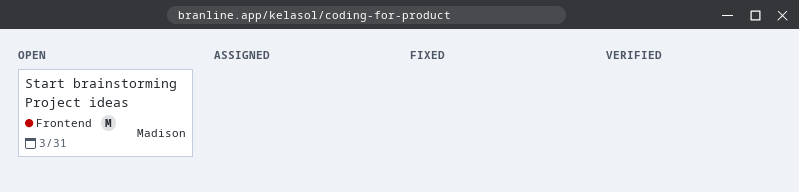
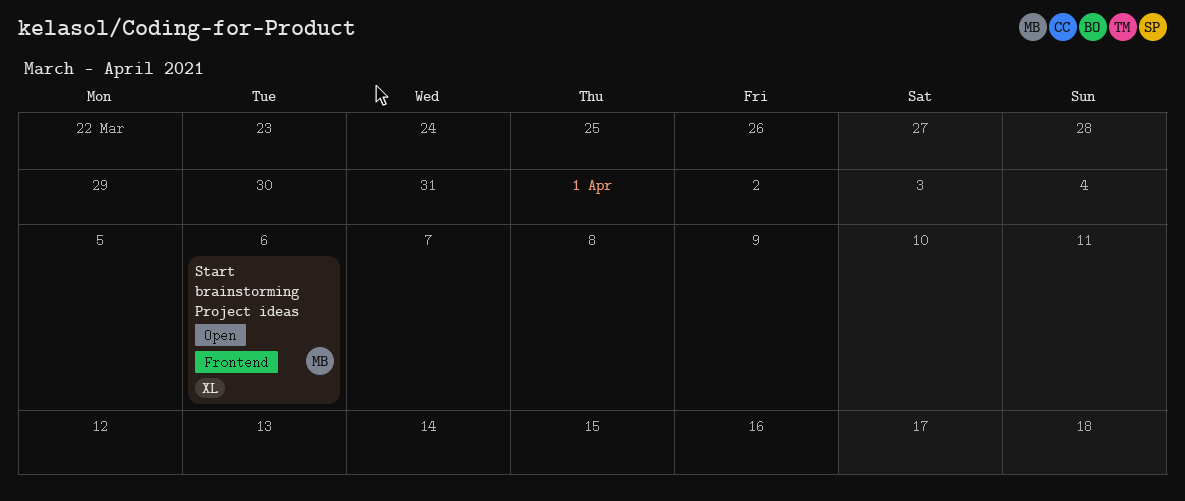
Start brainstorming Project ideas, estimate: M -> XL
Start brainstorming Project ideas, due: Mar 31 -> Apr 6

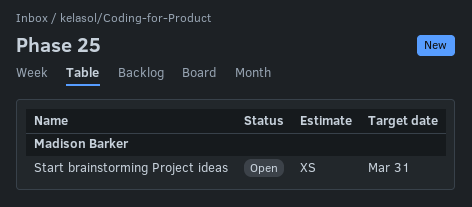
Start brainstorming Project ideas, estimate: XL -> XS
Start brainstorming Project ideas, due: Apr 6 -> Mar 31

